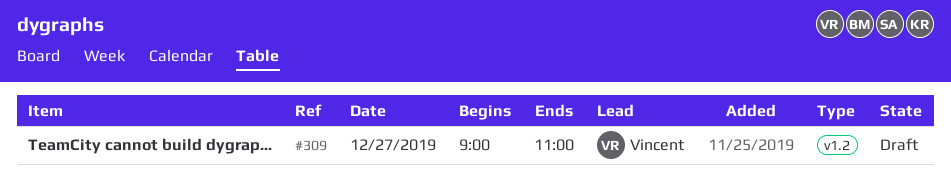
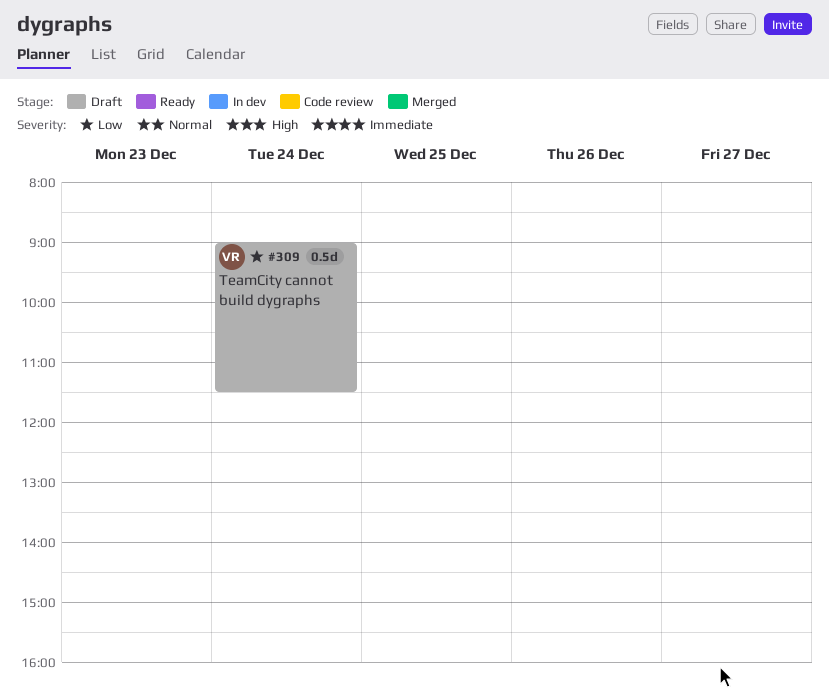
#309, day: Dec 27 -> Dec 24
#309, ends: 11:00 -> 11:30

